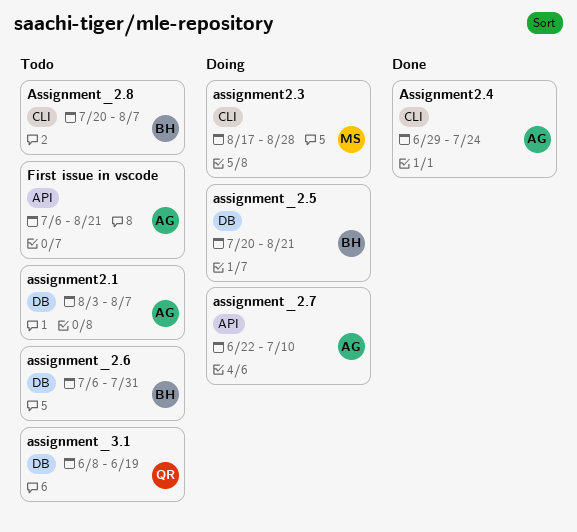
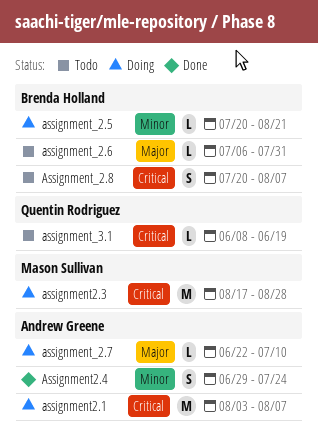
assignment2.1, status: Todo -> Doing
First issue in vscode: present -> none

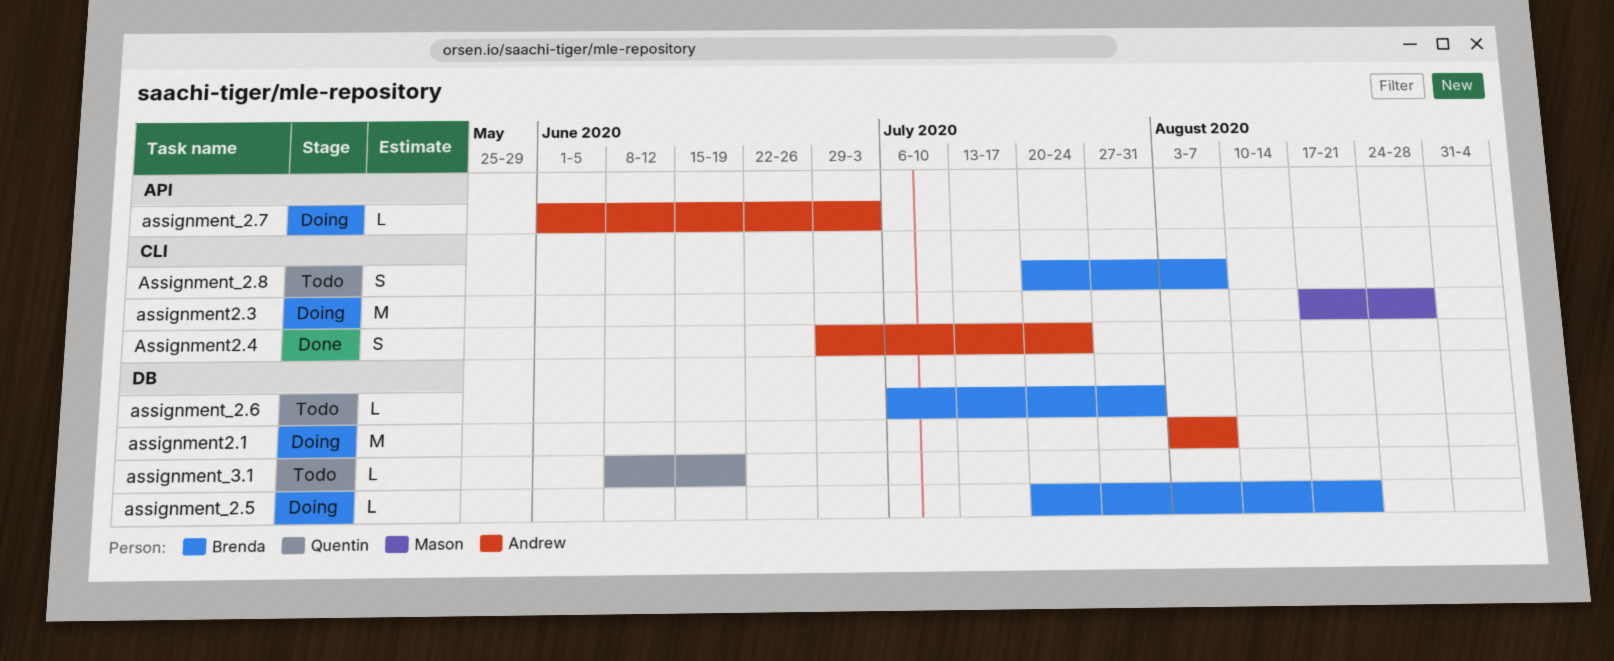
assignment_2.7, start: Jun 22 -> Jun 1
assignment_2.7, due: Jul 10 -> Jul 3

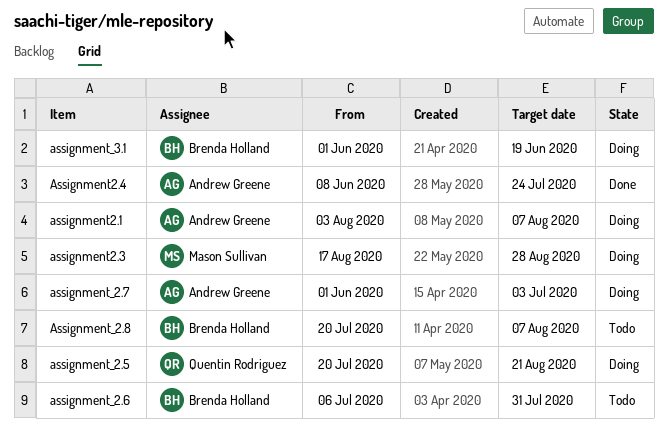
Assignment2.4, start: Jun 29 -> Jun 8
assignment_2.5, owner: Brenda Holland -> Quentin Rodriguez
assignment_3.1, status: Todo -> Doing
assignment_3.1, owner: Quentin Rodriguez -> Brenda Holland
assignment_3.1, start: Jun 8 -> Jun 1

